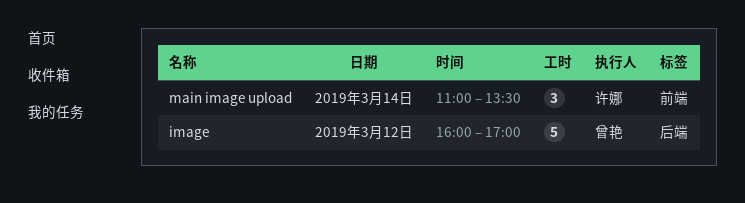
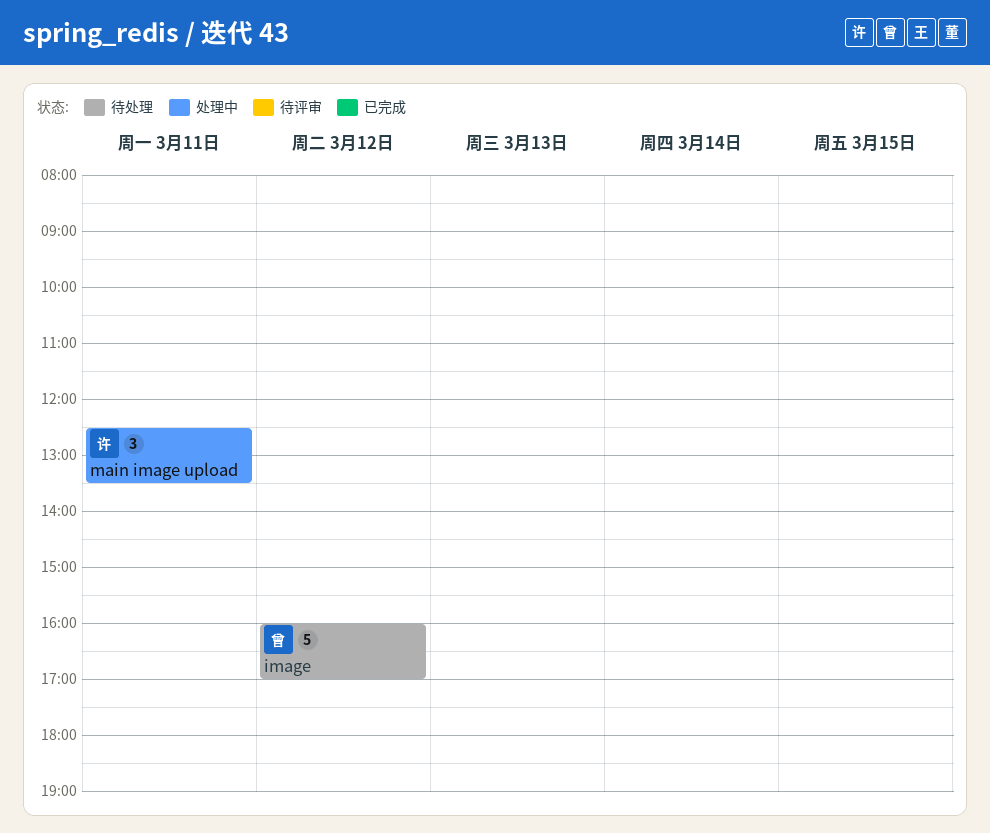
main image upload, day: Mar 14 -> Mar 11
main image upload, begins: 11:00 -> 12:30

